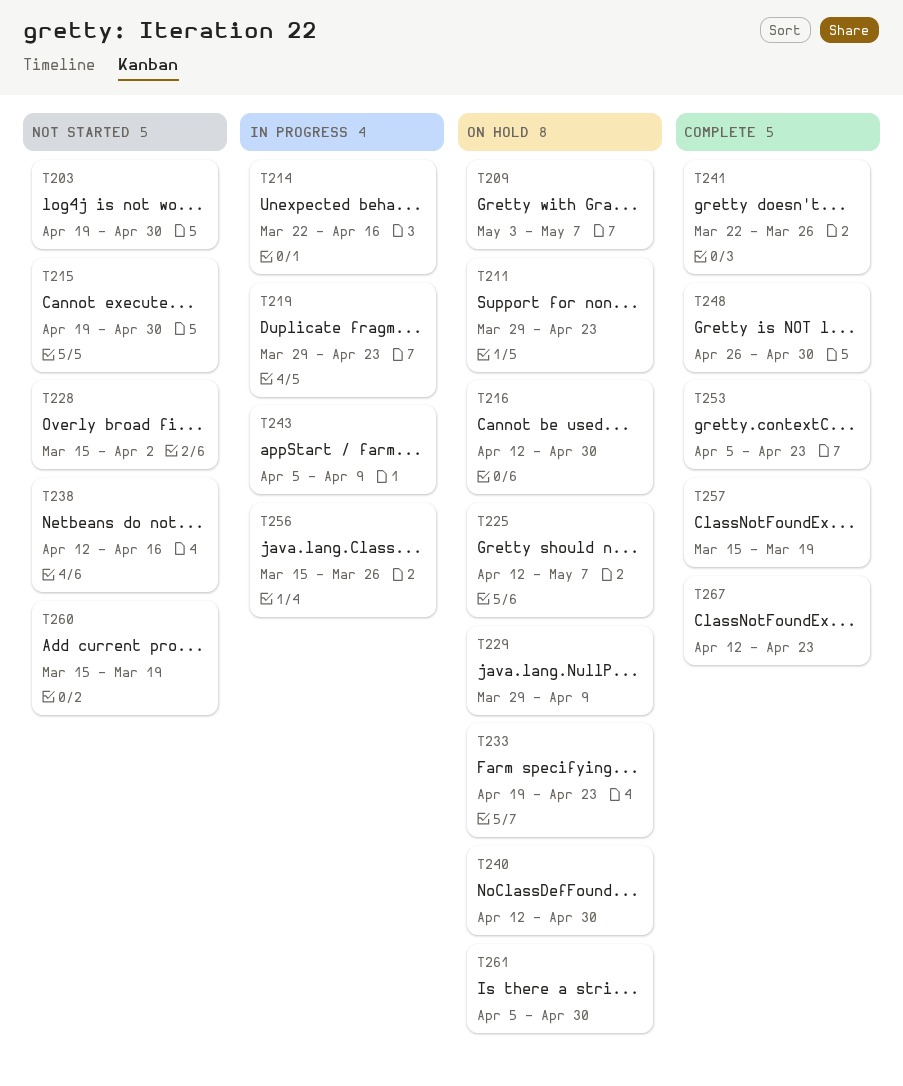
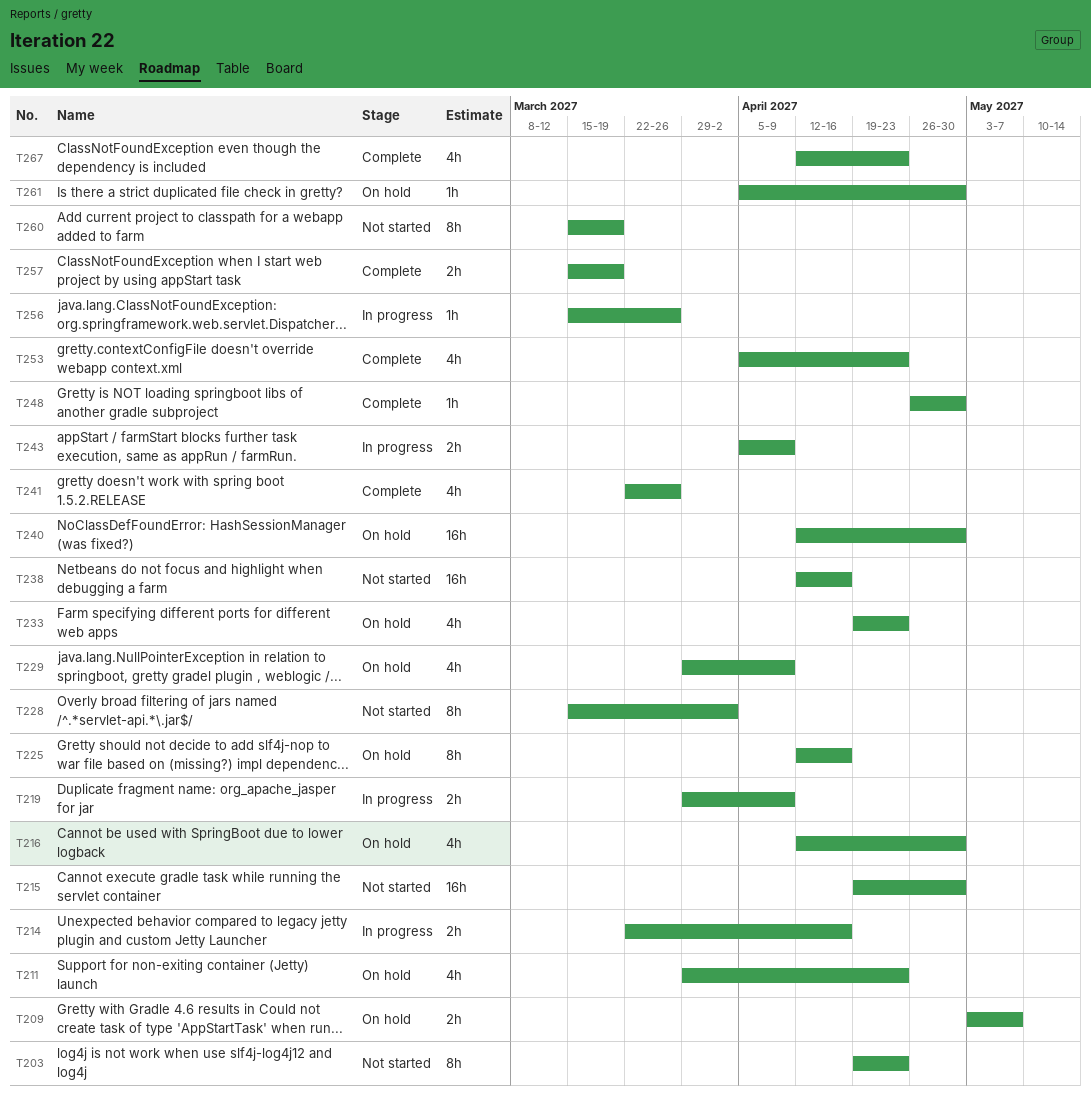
T203, due: Apr 30 -> Apr 23
T219, due: Apr 23 -> Apr 9
T225, due: May 7 -> Apr 16

